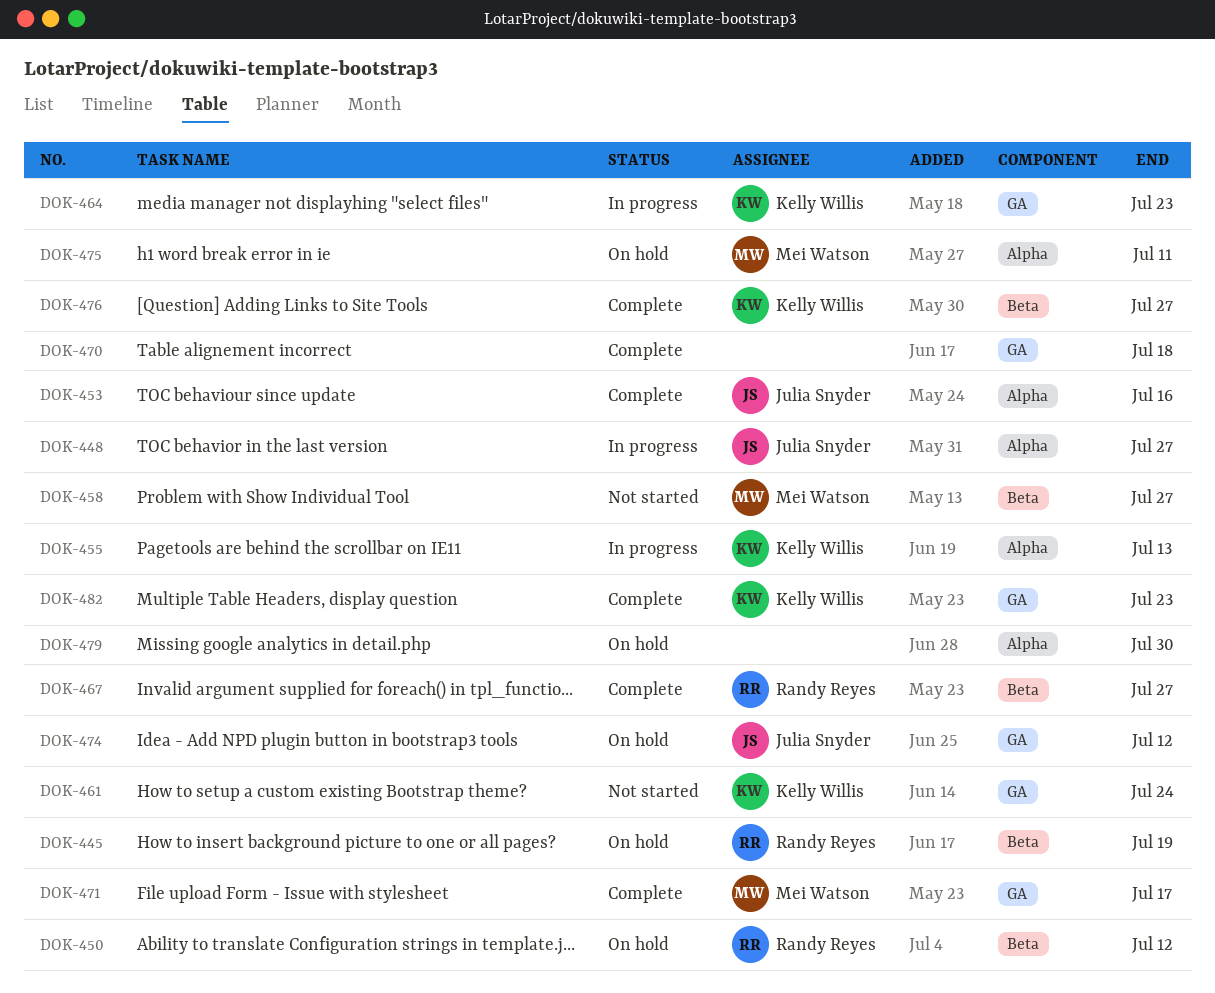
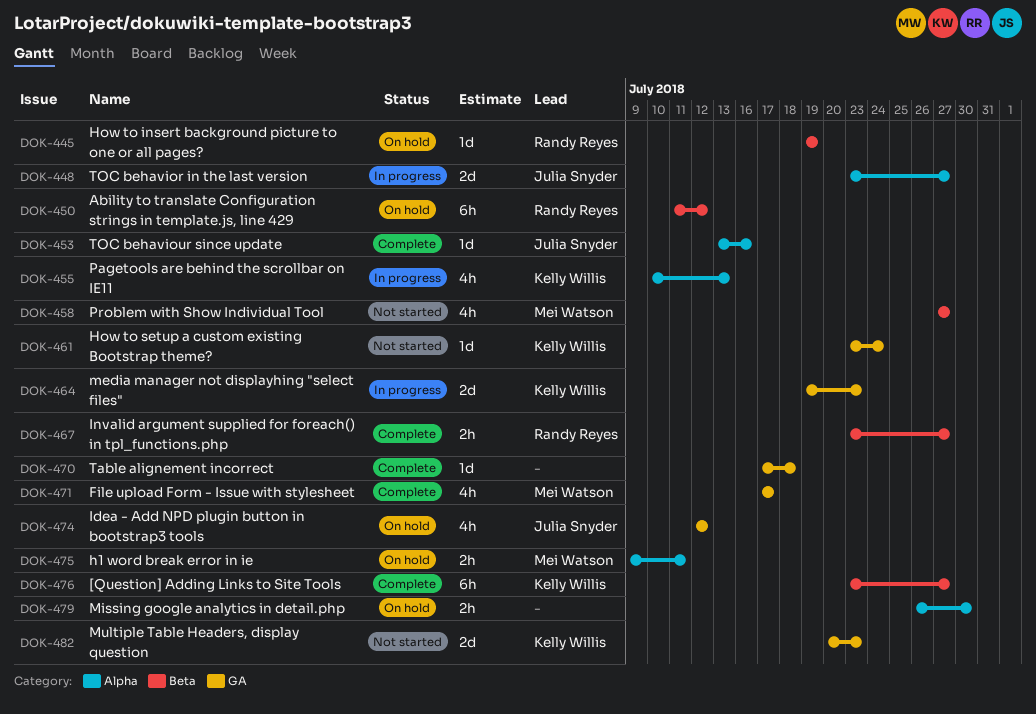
DOK-482, status: Complete -> Not started

